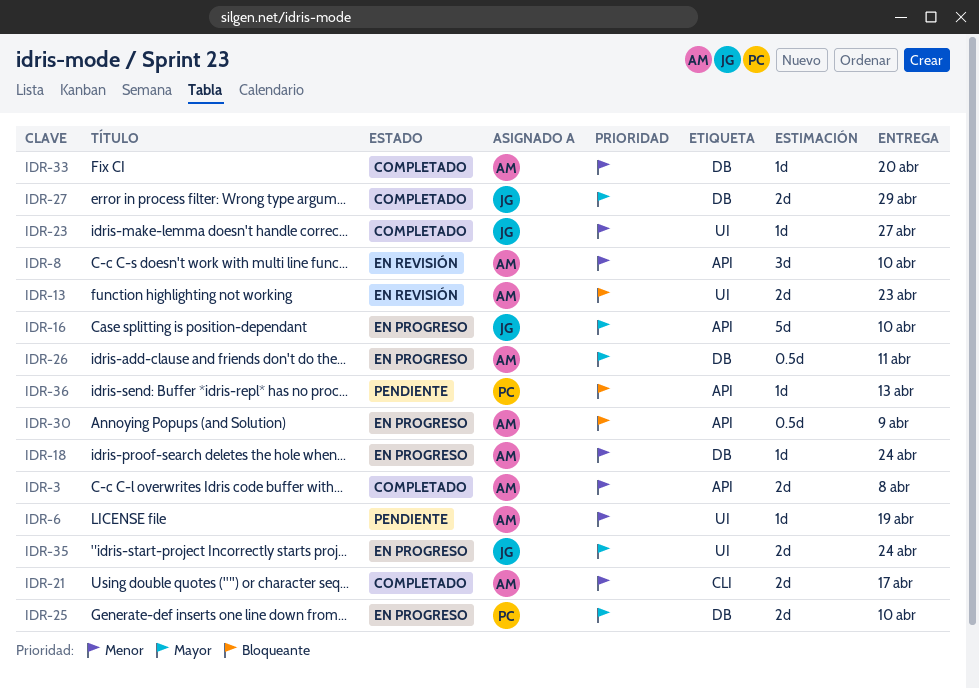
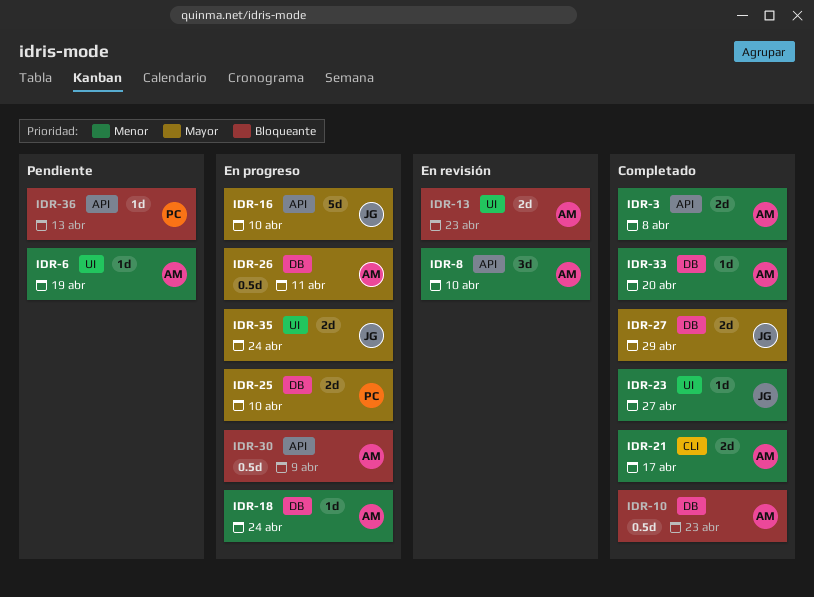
IDR-10: none -> present

